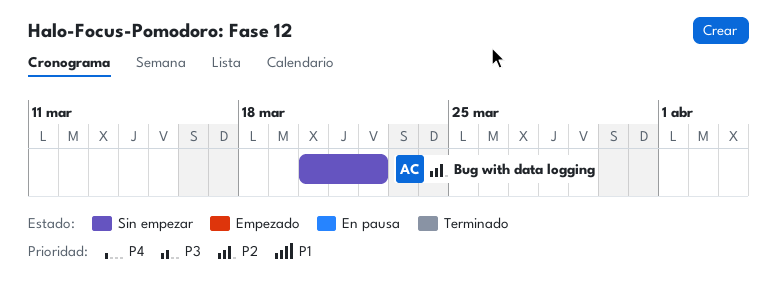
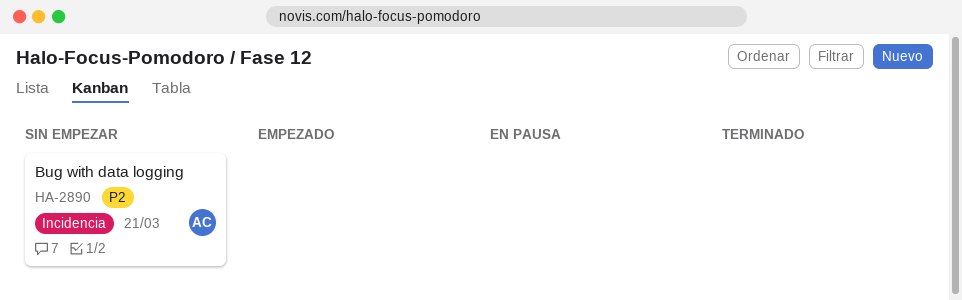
Bug with data logging, due: Mar 22 -> Mar 21

